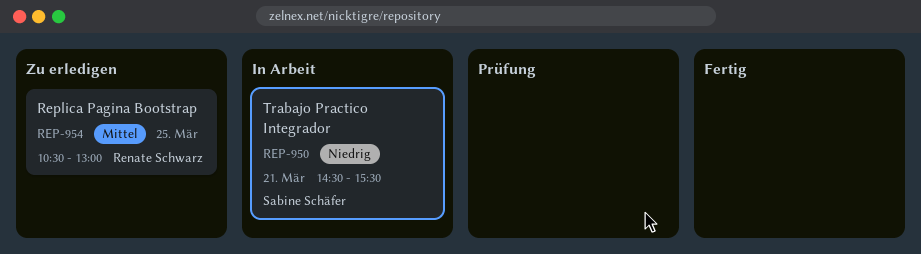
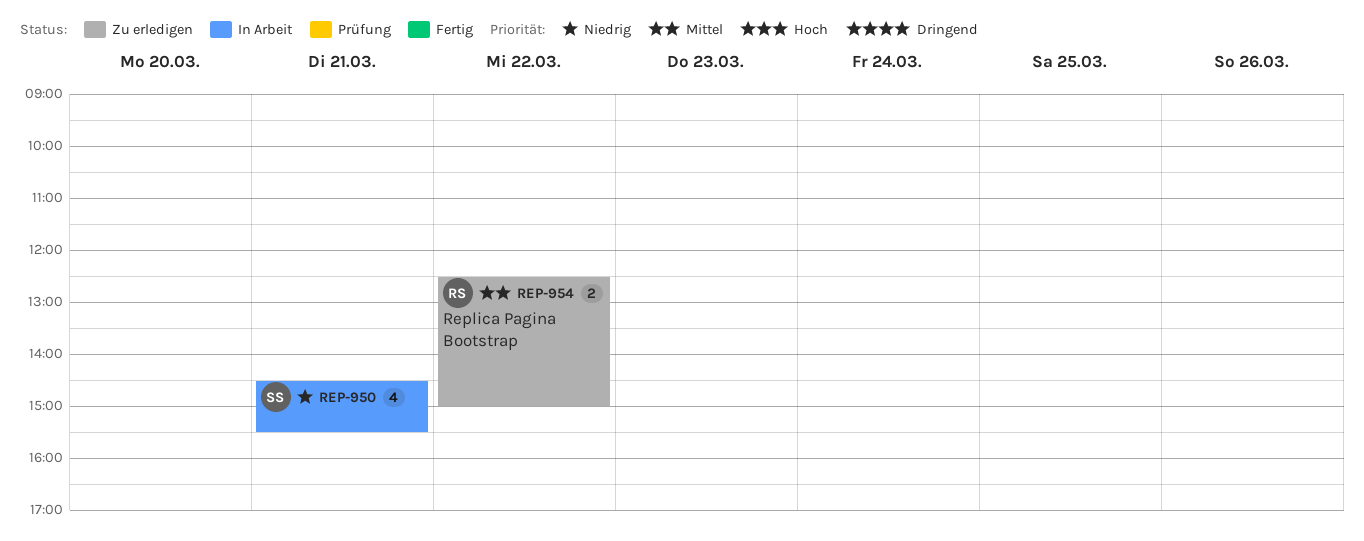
REP-954, day: Mar 25 -> Mar 22
REP-954, begins: 10:30 -> 12:30
REP-954, ends: 13:00 -> 15:00

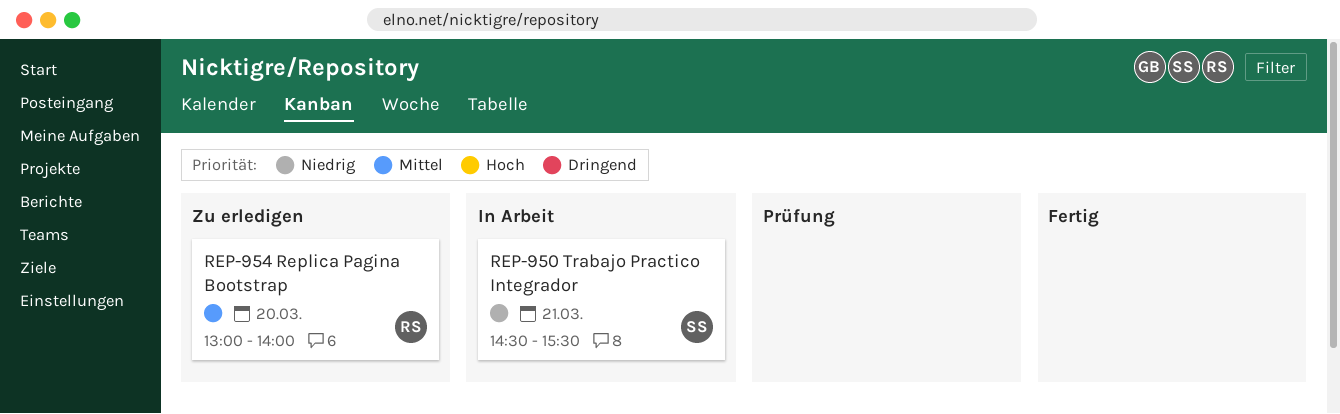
REP-954, day: Mar 22 -> Mar 20
REP-954, begins: 12:30 -> 13:00
REP-954, ends: 15:00 -> 14:00

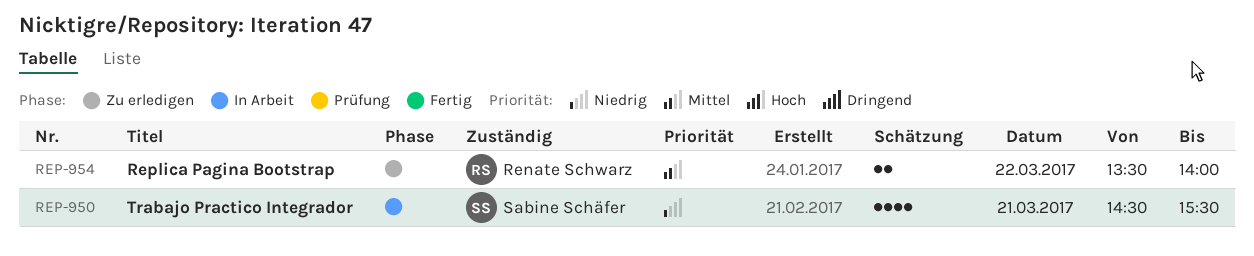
REP-954, day: Mar 20 -> Mar 22
REP-954, begins: 13:00 -> 13:30

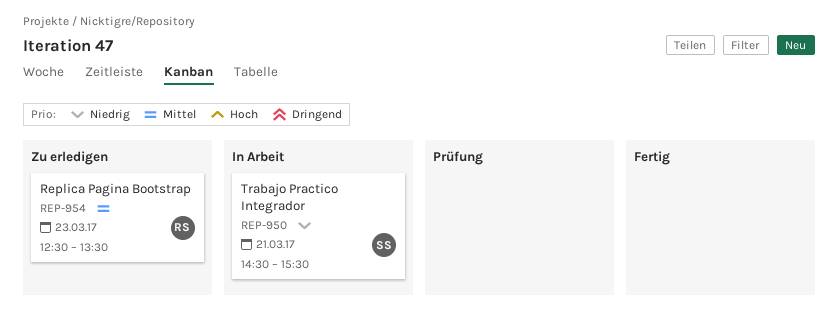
REP-954, day: Mar 22 -> Mar 23
REP-954, begins: 13:30 -> 12:30
REP-954, ends: 14:00 -> 13:30

